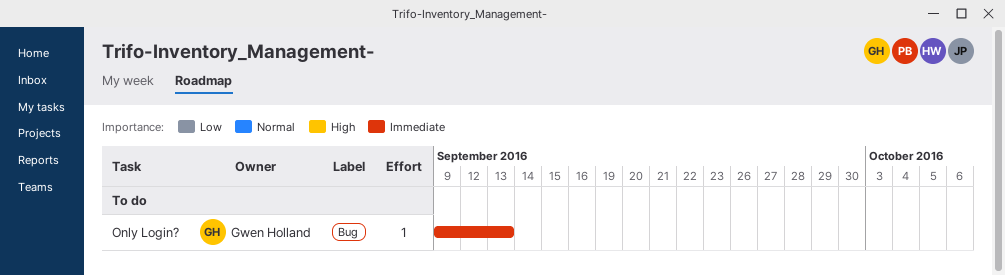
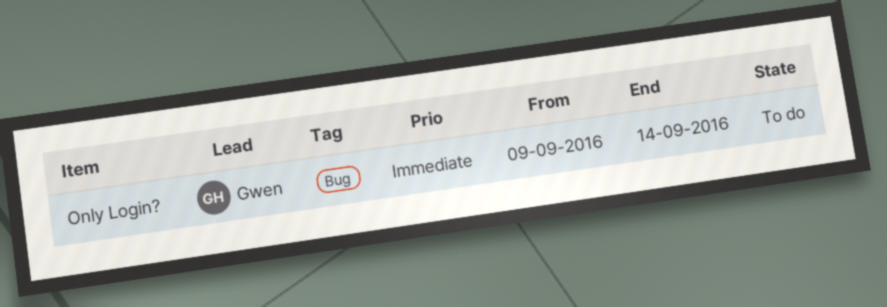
Only Login?, due: Sep 13 -> Sep 14

